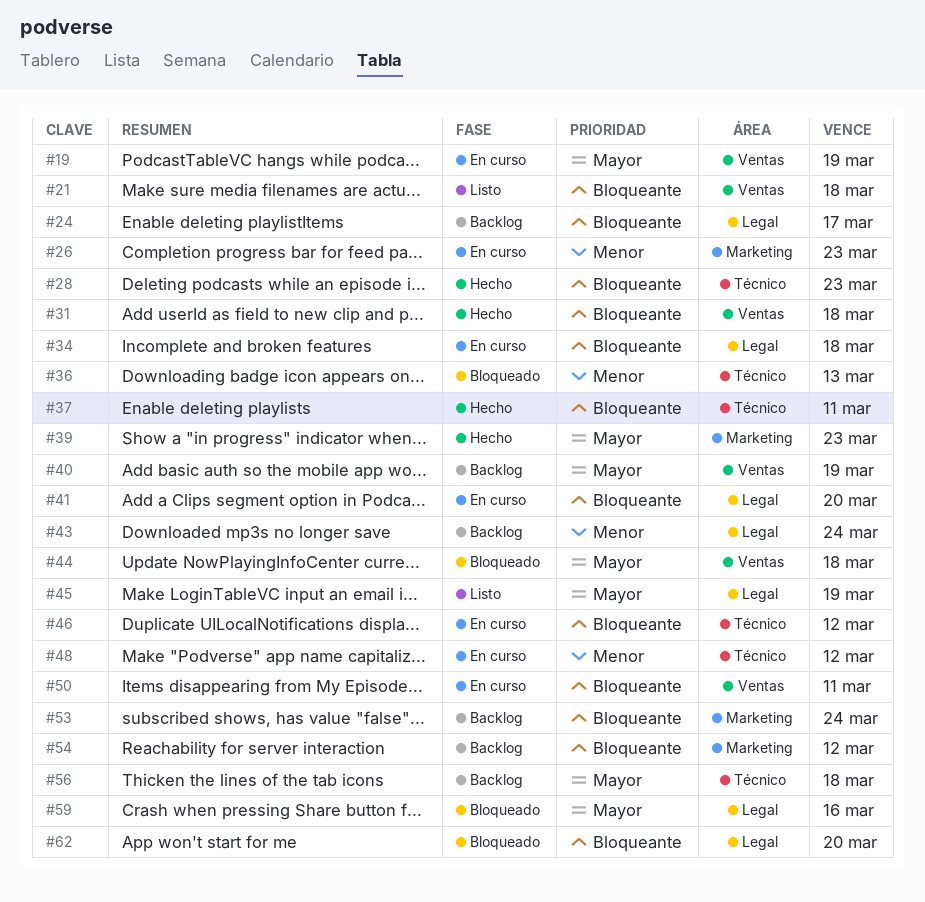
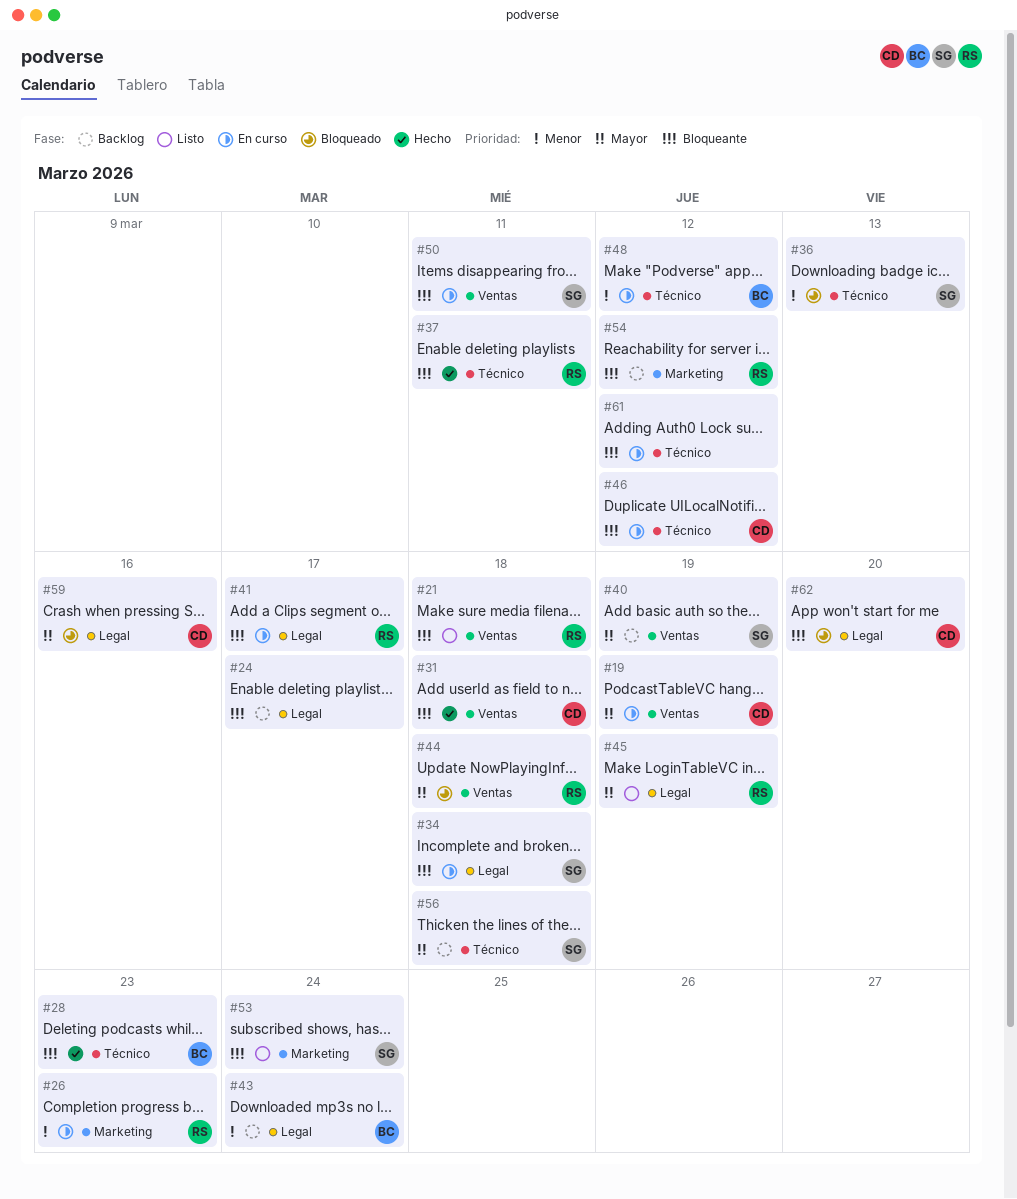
#39: present -> none
#41, due: Mar 20 -> Mar 17
#53, status: Backlog -> Listo
#61: none -> present

